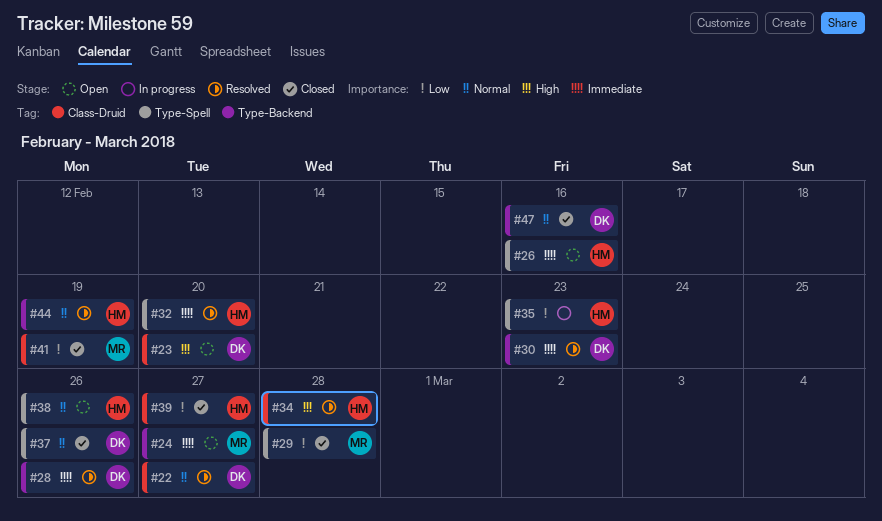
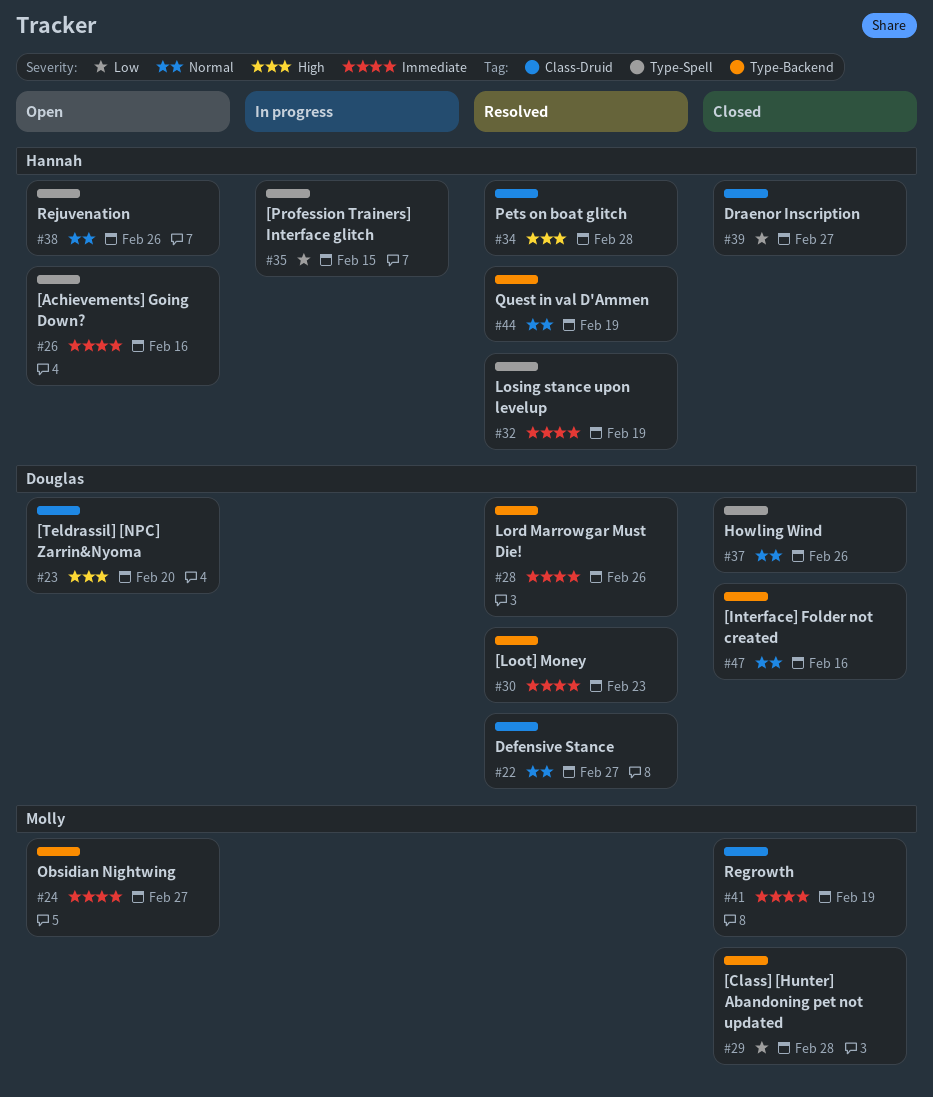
#29, label: Type-Spell -> Type-Backend
#32, due: Feb 20 -> Feb 19
#35, due: Feb 23 -> Feb 15
#41, priority: Low -> Immediate

